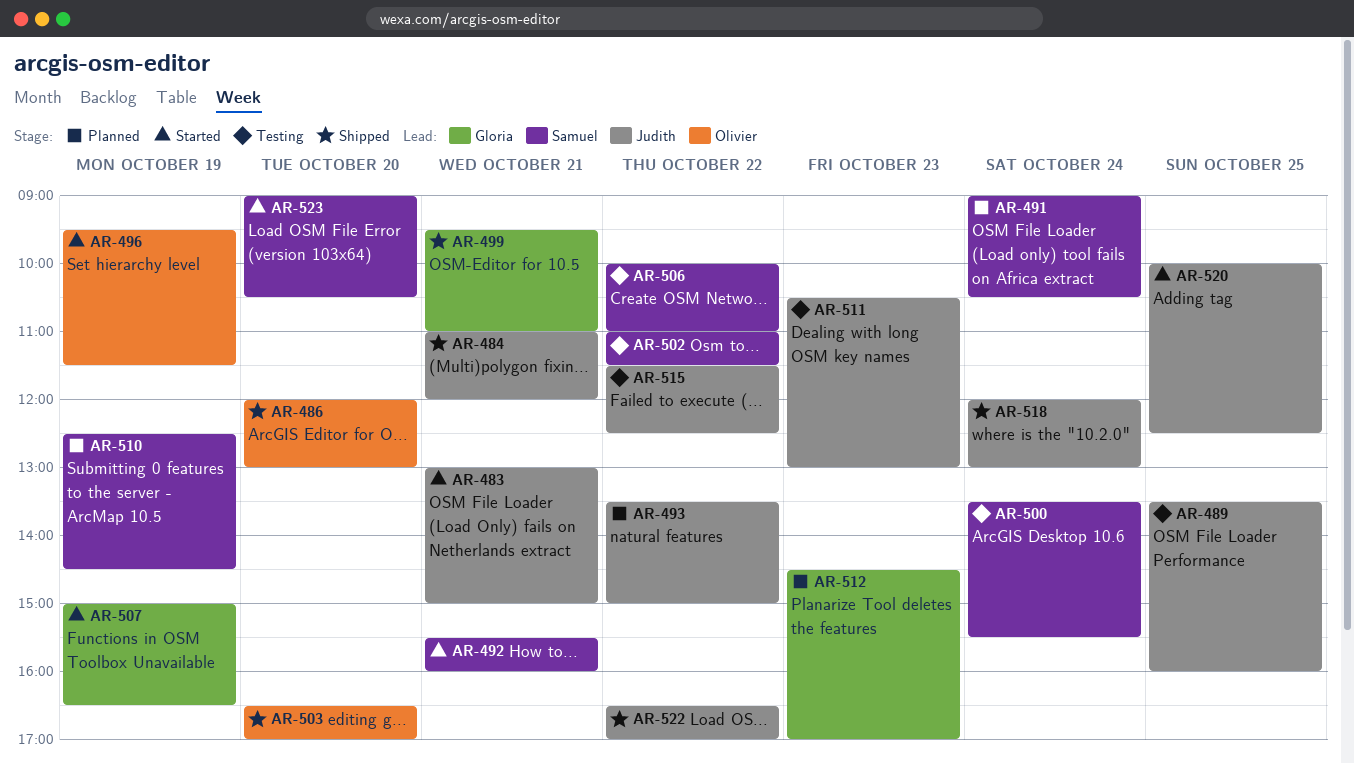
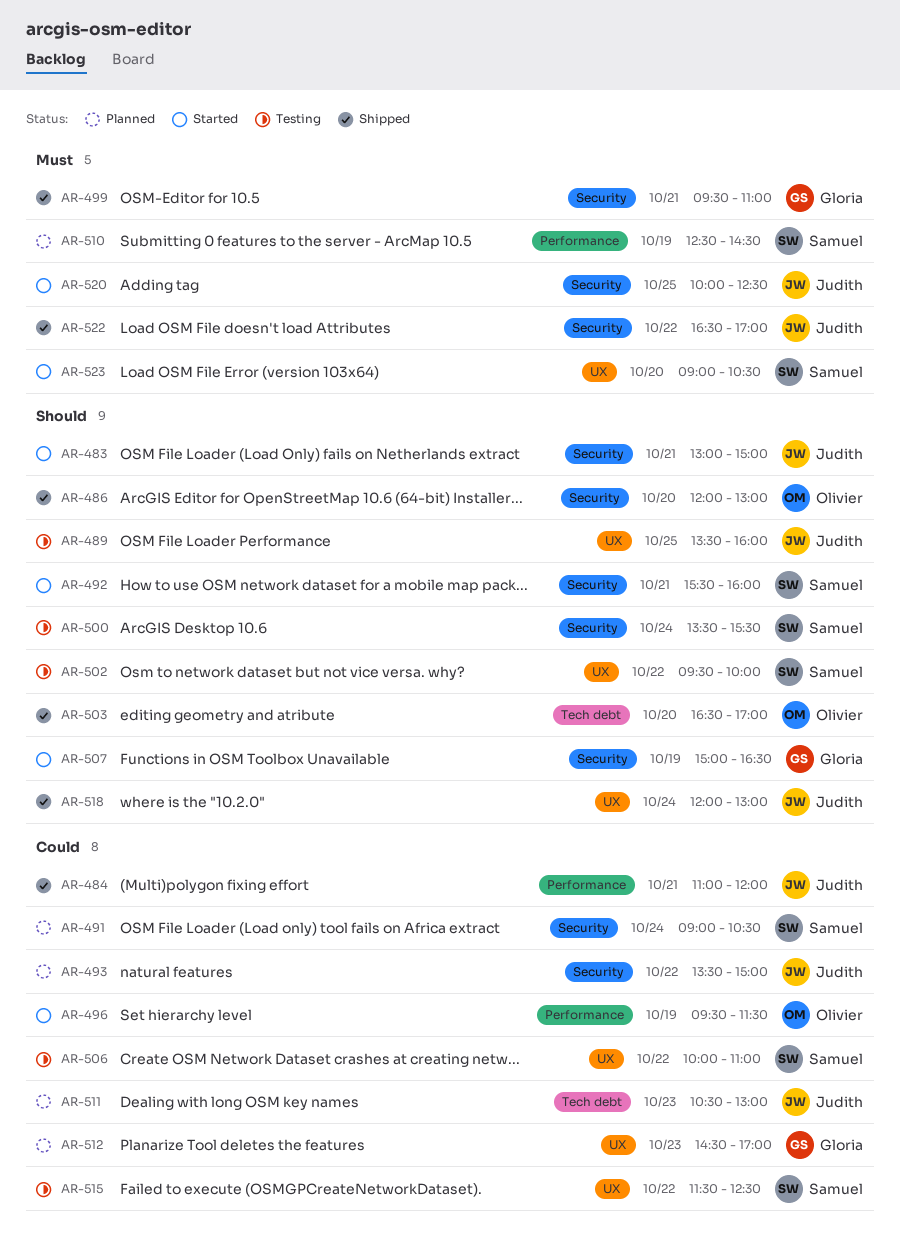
AR-502, begins: 11:00 -> 09:30
AR-502, ends: 11:30 -> 10:00
AR-511, status: Testing -> Planned
AR-515, owner: Judith -> Samuel

